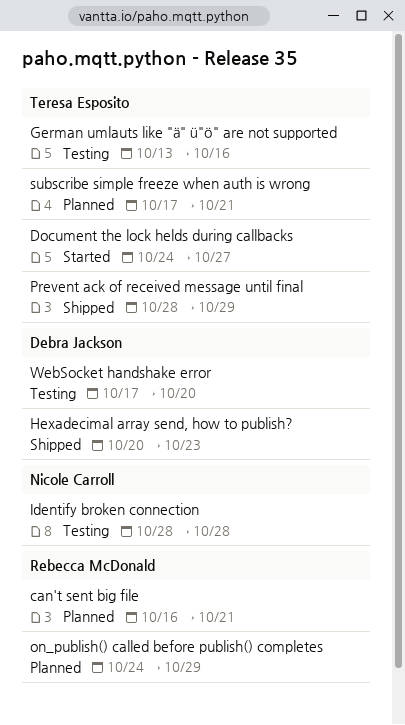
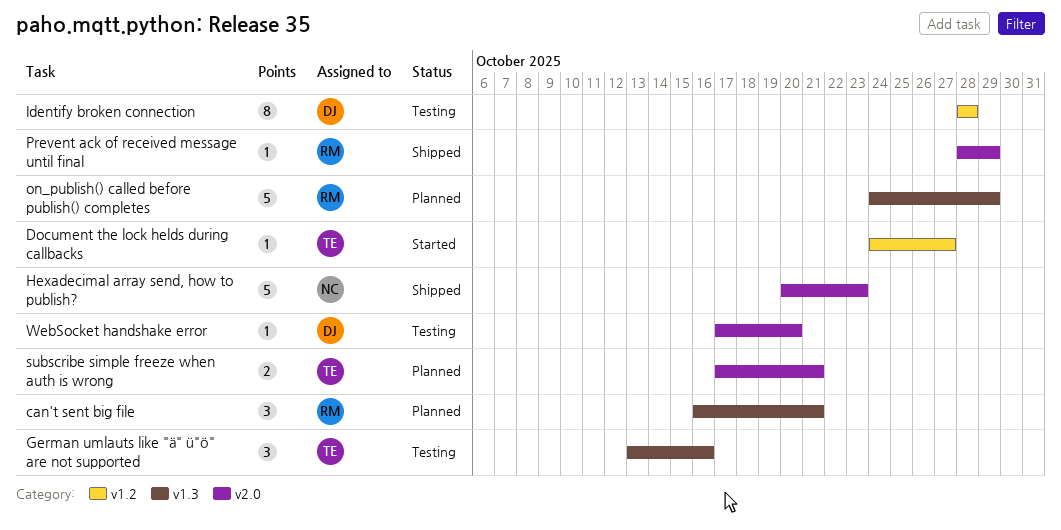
Hexadecimal array send, how to publish?, owner: Debra Jackson -> Nicole Carroll
Identify broken connection, owner: Nicole Carroll -> Debra Jackson
Prevent ack of received message until final, owner: Teresa Esposito -> Rebecca McDonald

